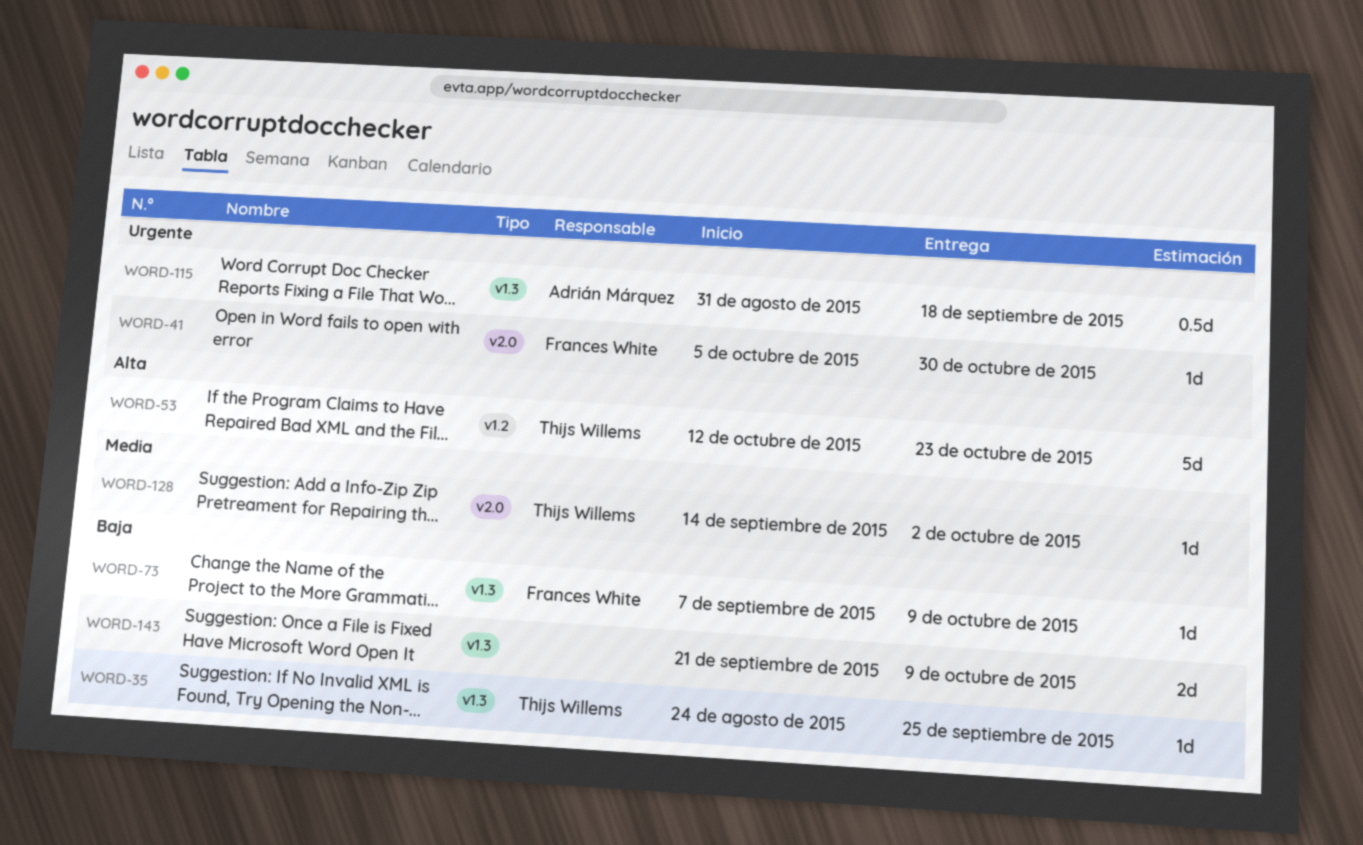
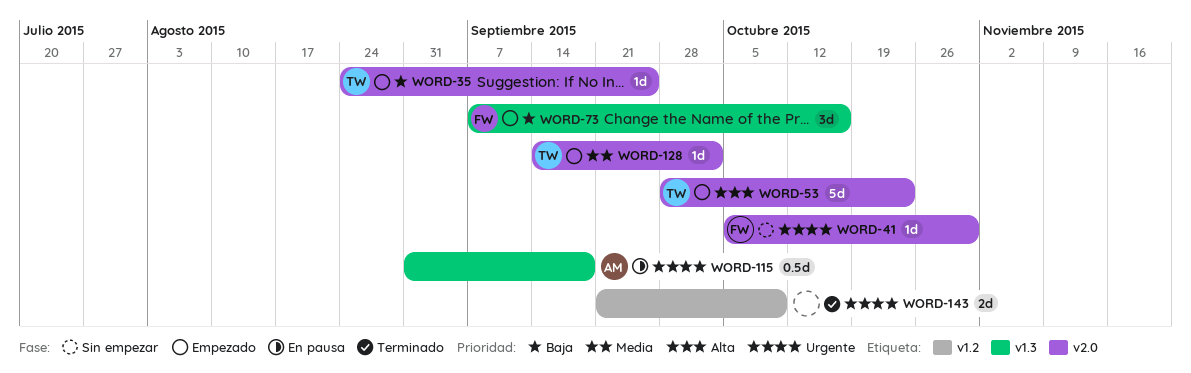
WORD-35, label: v1.3 -> v2.0
WORD-53, label: v1.2 -> v2.0
WORD-53, start: Oct 12 -> Sep 28
WORD-73, estimate: 1d -> 3d
WORD-73, due: Oct 9 -> Oct 16
WORD-143, priority: Baja -> Urgente
WORD-143, label: v1.3 -> v1.2

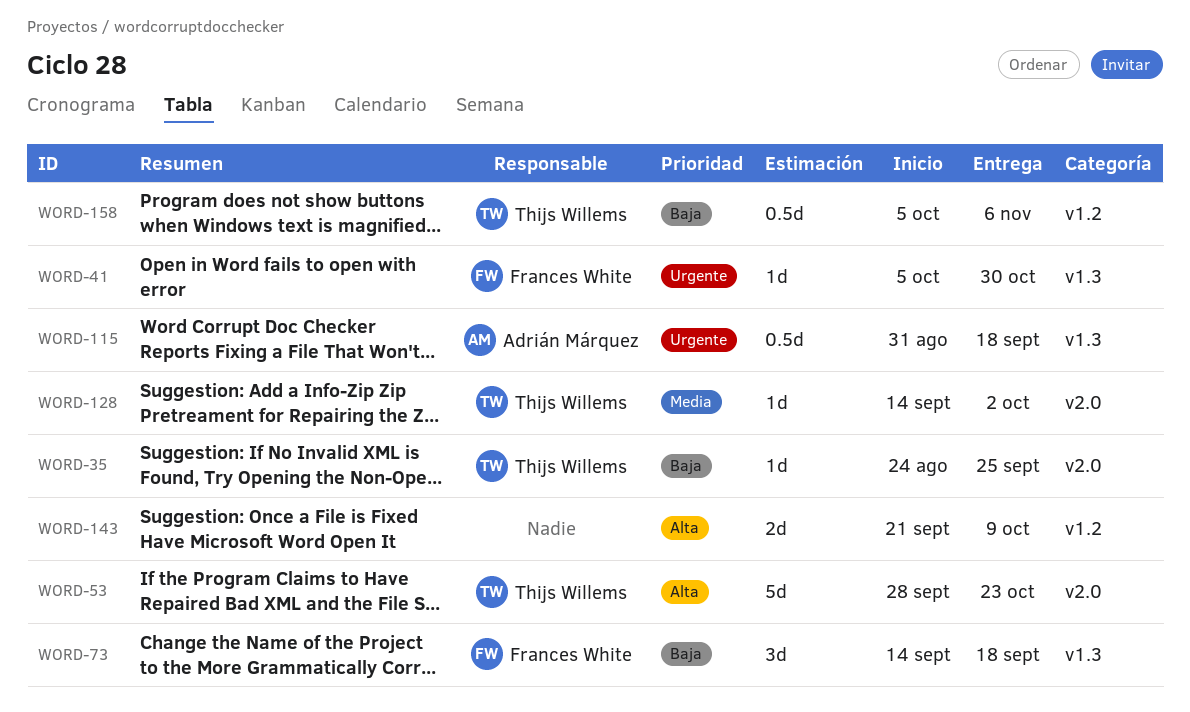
WORD-41, label: v2.0 -> v1.3
WORD-73, start: Sep 7 -> Sep 14
WORD-73, due: Oct 16 -> Sep 18
WORD-143, priority: Urgente -> Alta
WORD-158: none -> present

